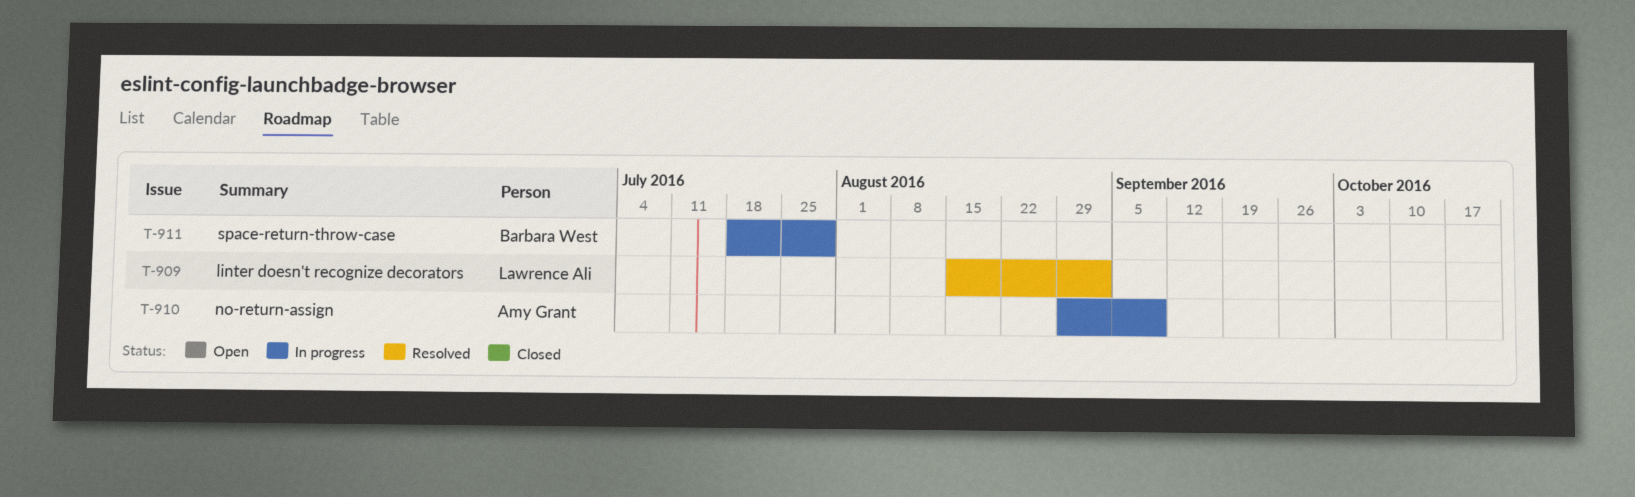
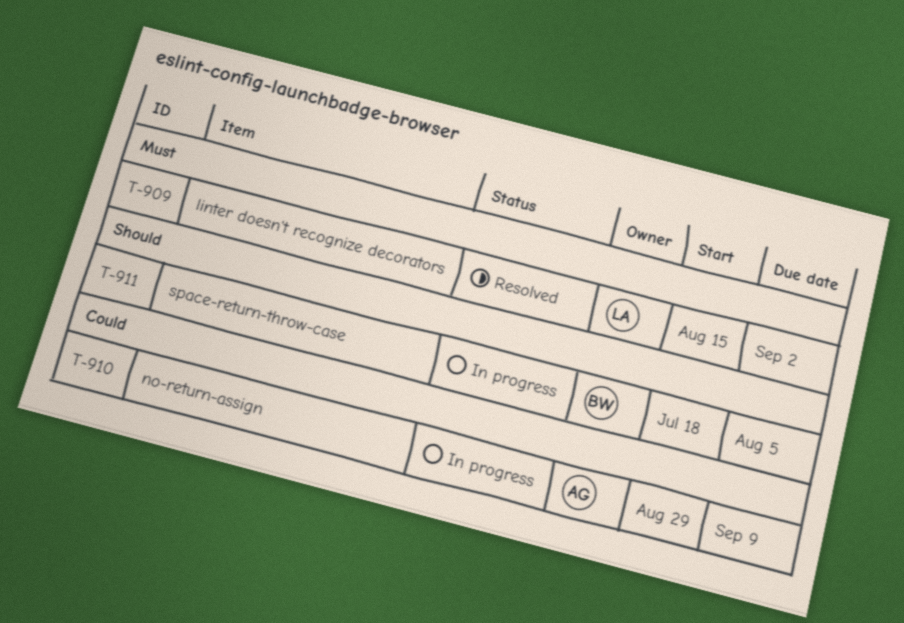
T-911, due: Jul 29 -> Aug 5

